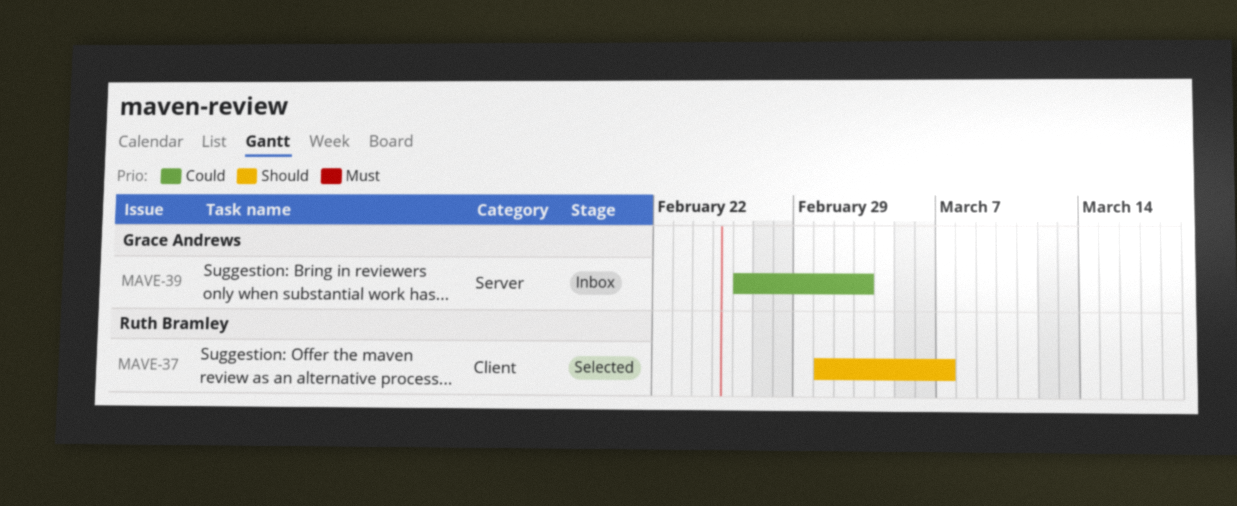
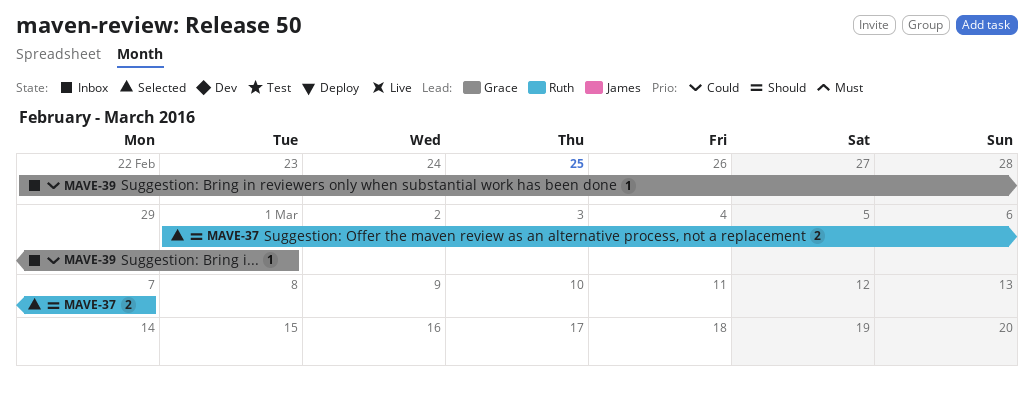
MAVE-39, start: Feb 26 -> Feb 22
MAVE-39, due: Mar 3 -> Mar 1

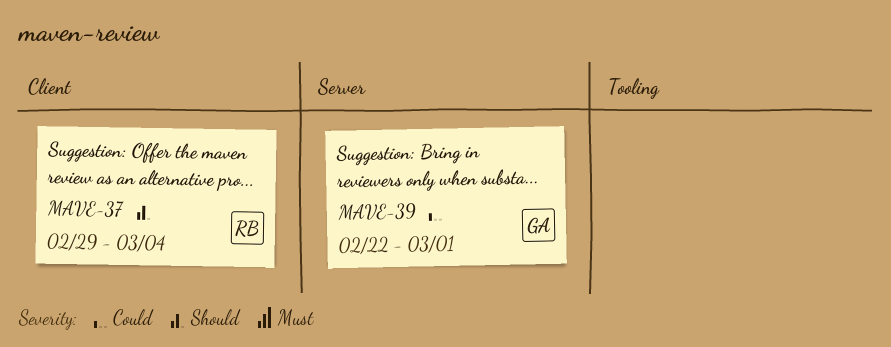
MAVE-37, start: Mar 1 -> Feb 29
MAVE-37, due: Mar 7 -> Mar 4

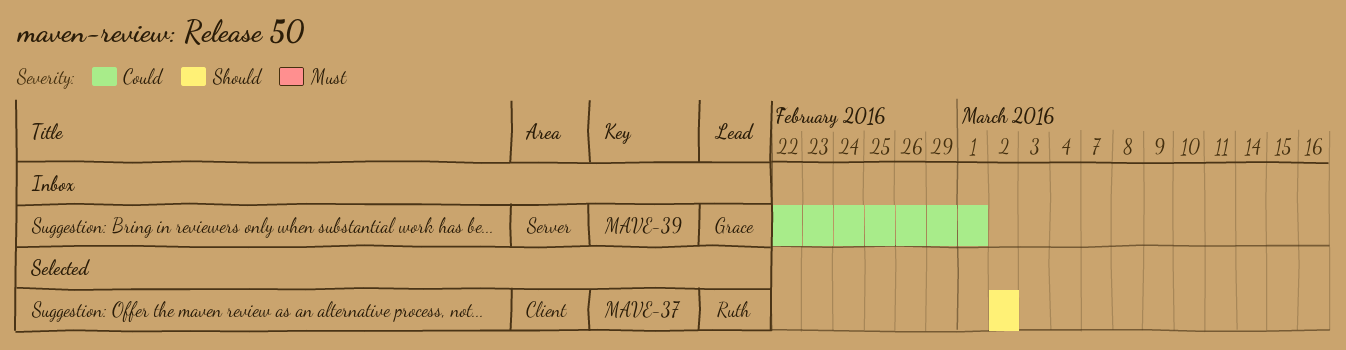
MAVE-37, start: Feb 29 -> Mar 2
MAVE-37, due: Mar 4 -> Mar 2

